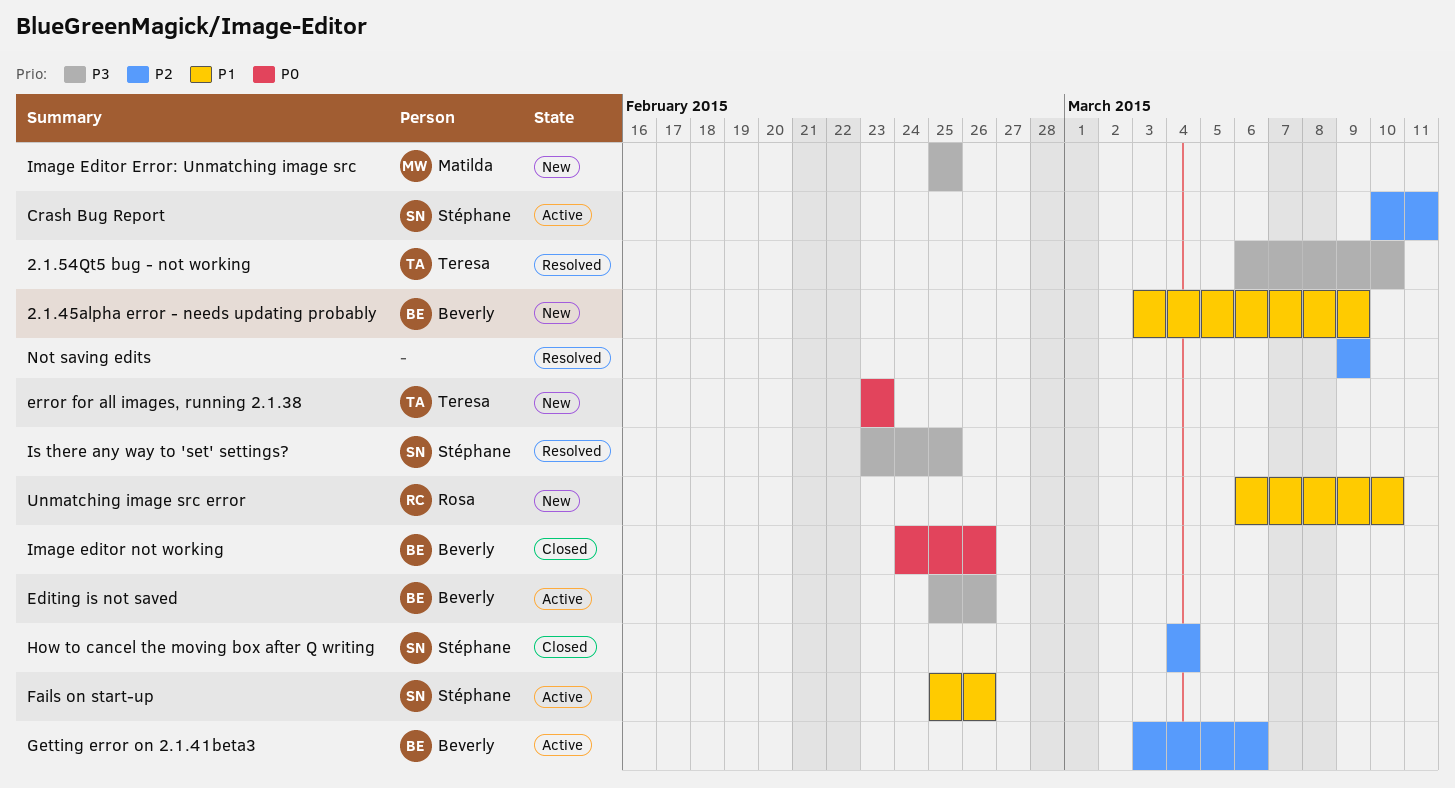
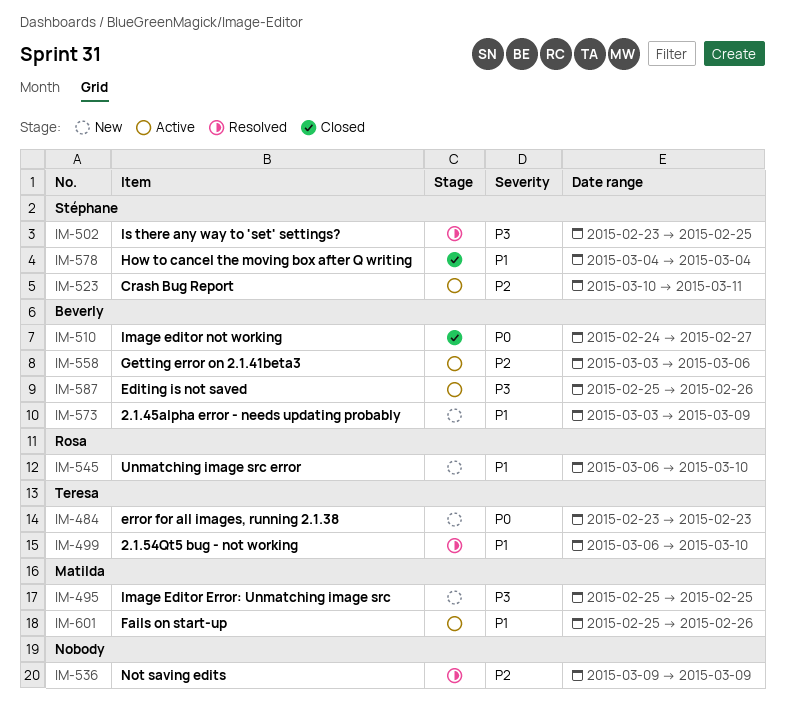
2.1.54Qt5 bug - not working, priority: P3 -> P1
Fails on start-up, owner: Stéphane -> Matilda
How to cancel the moving box after Q writing, priority: P2 -> P1
Image editor not working, due: Feb 26 -> Feb 27

